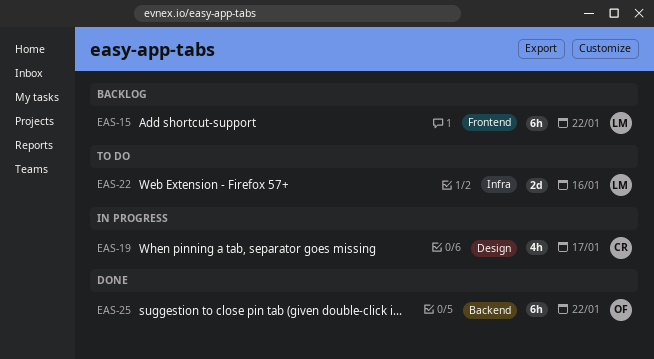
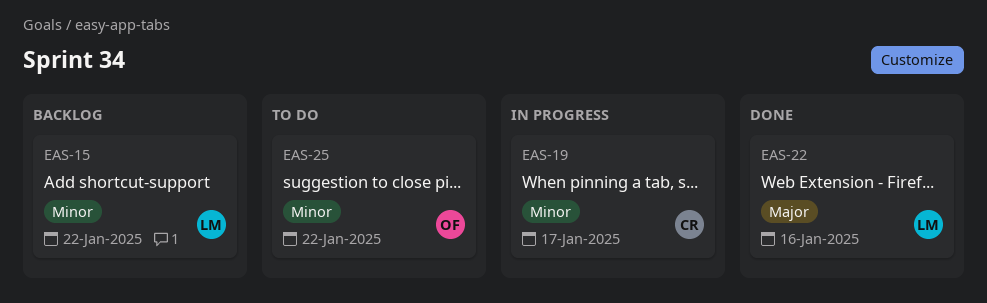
EAS-22, status: To do -> Done
EAS-25, status: Done -> To do

